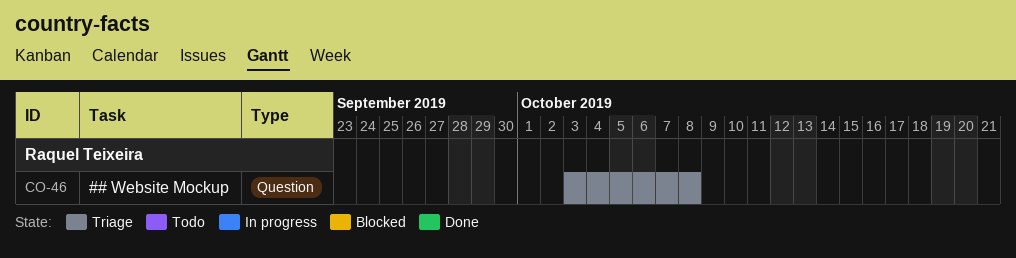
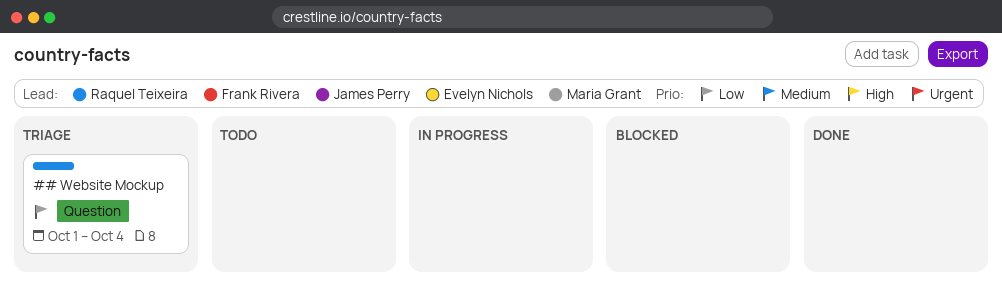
## Website Mockup, start: Oct 3 -> Oct 1
## Website Mockup, due: Oct 8 -> Oct 4

